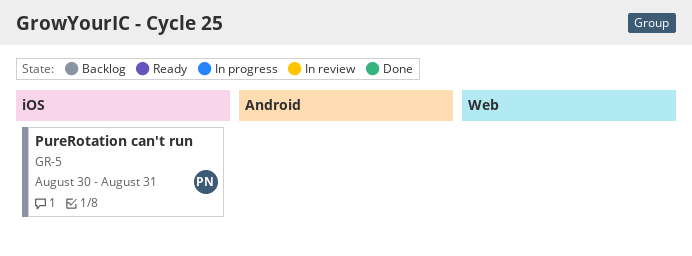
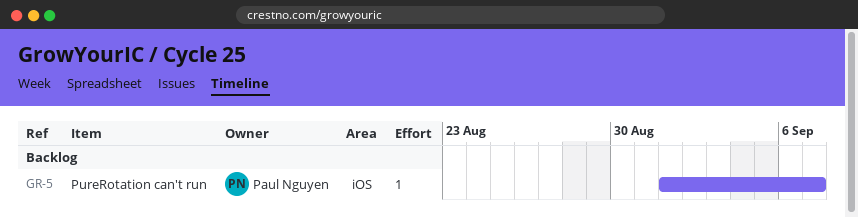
GR-5, start: Aug 30 -> Sep 1
GR-5, due: Aug 31 -> Sep 7

